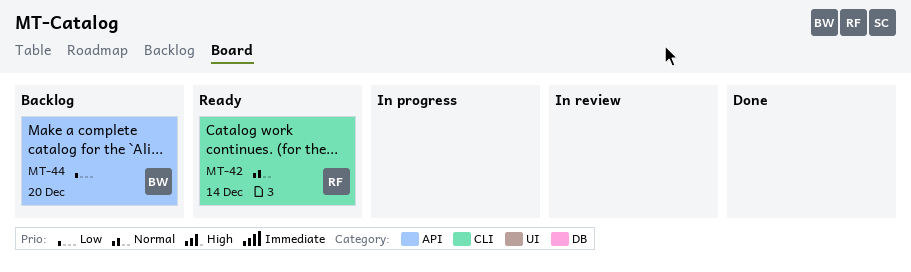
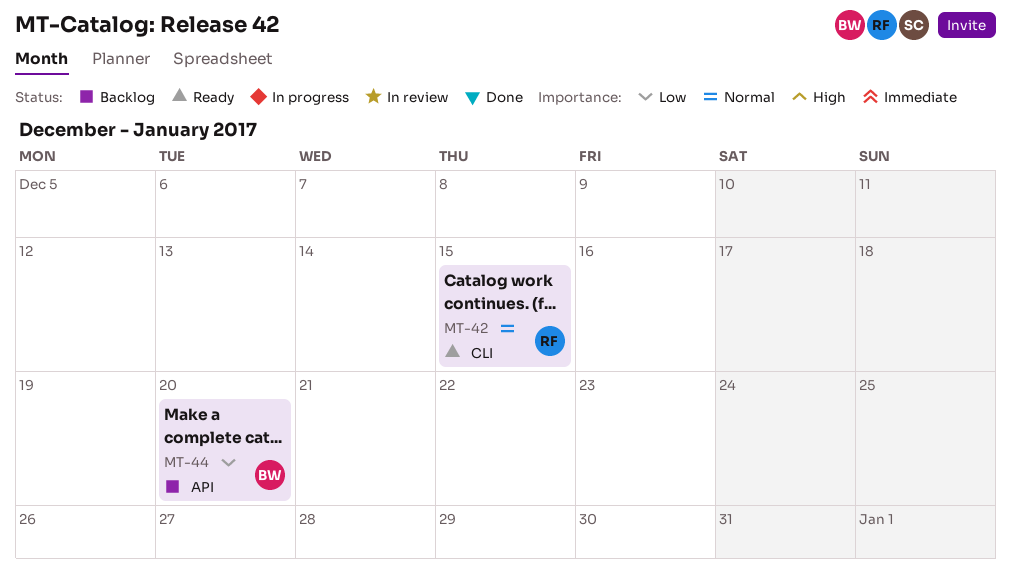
MT-42, due: Dec 14 -> Dec 15

